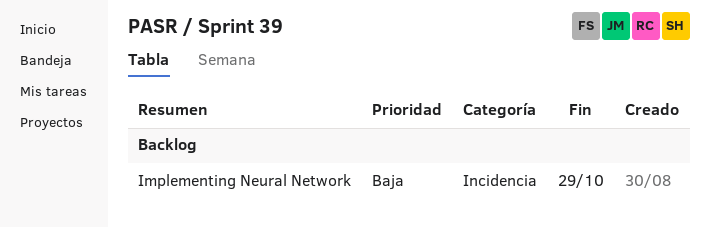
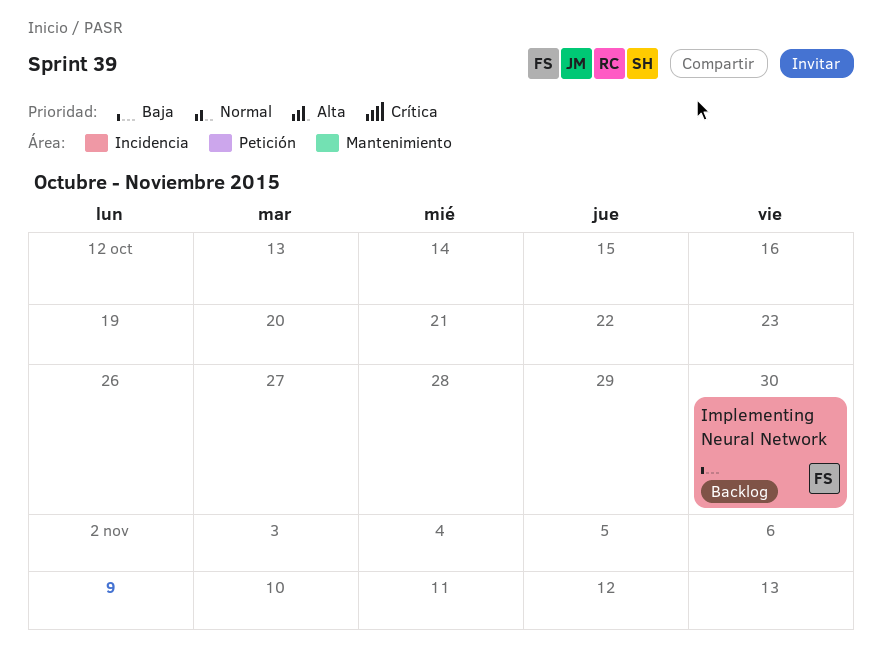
Implementing Neural Network, due: Oct 29 -> Oct 30

